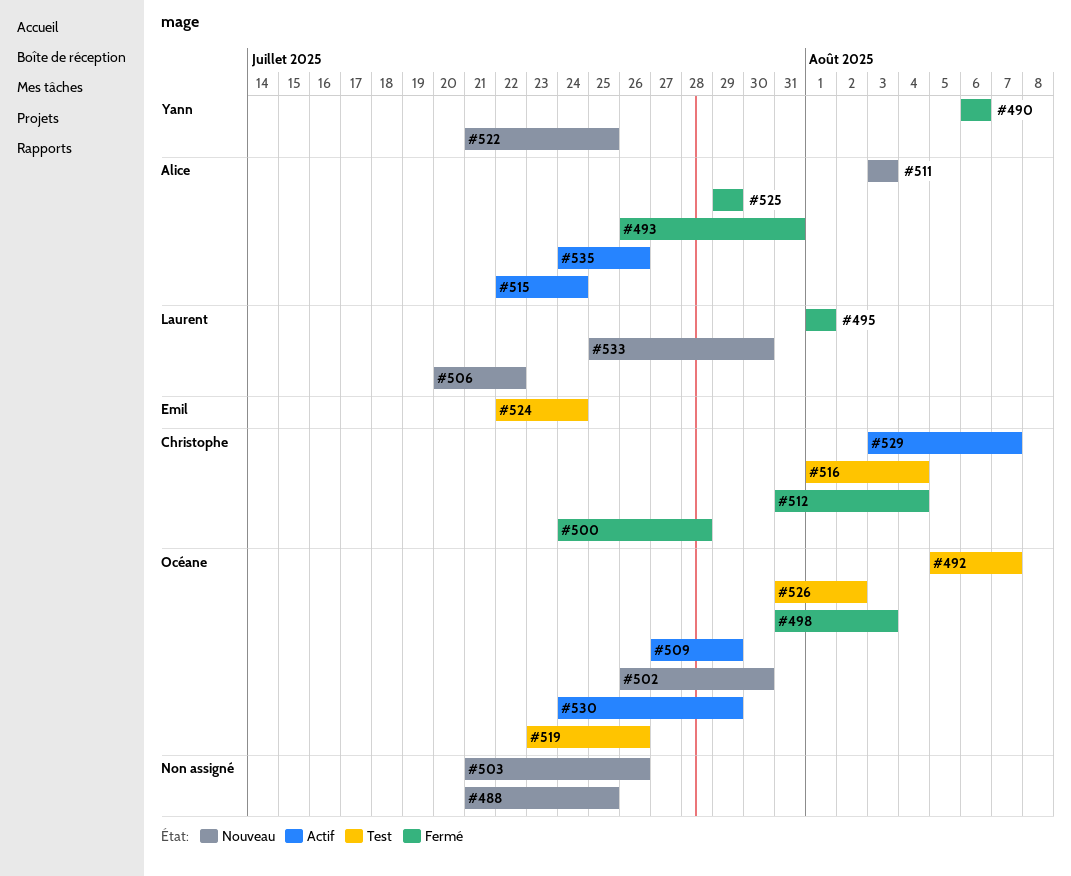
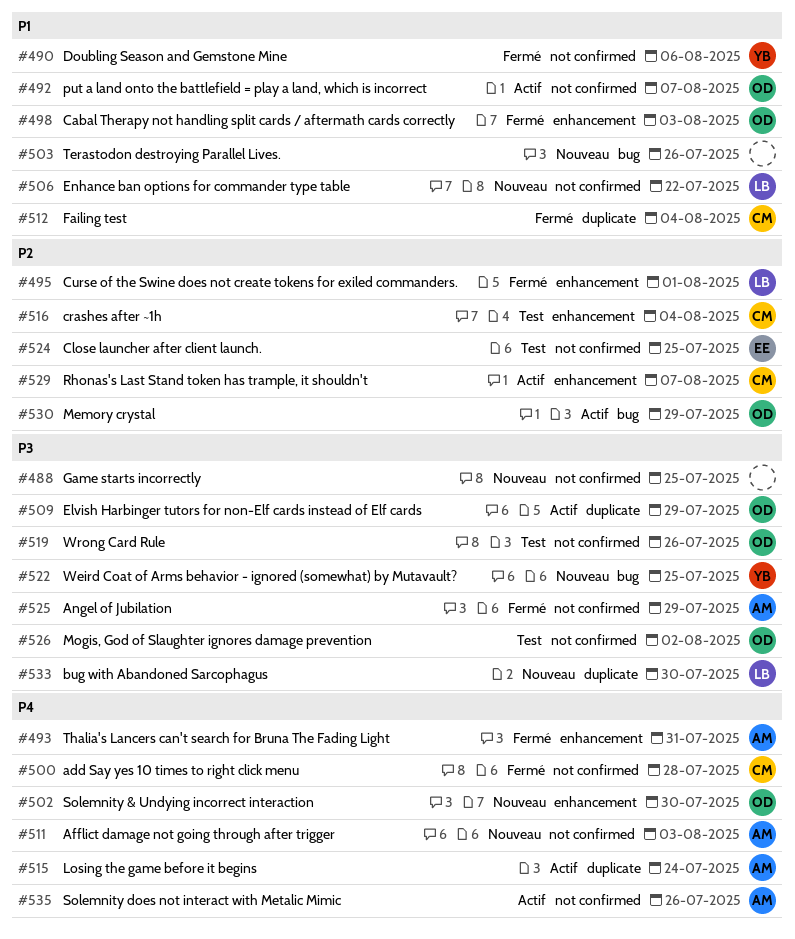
#492, status: Test -> Actif
#524, due: Jul 24 -> Jul 25

